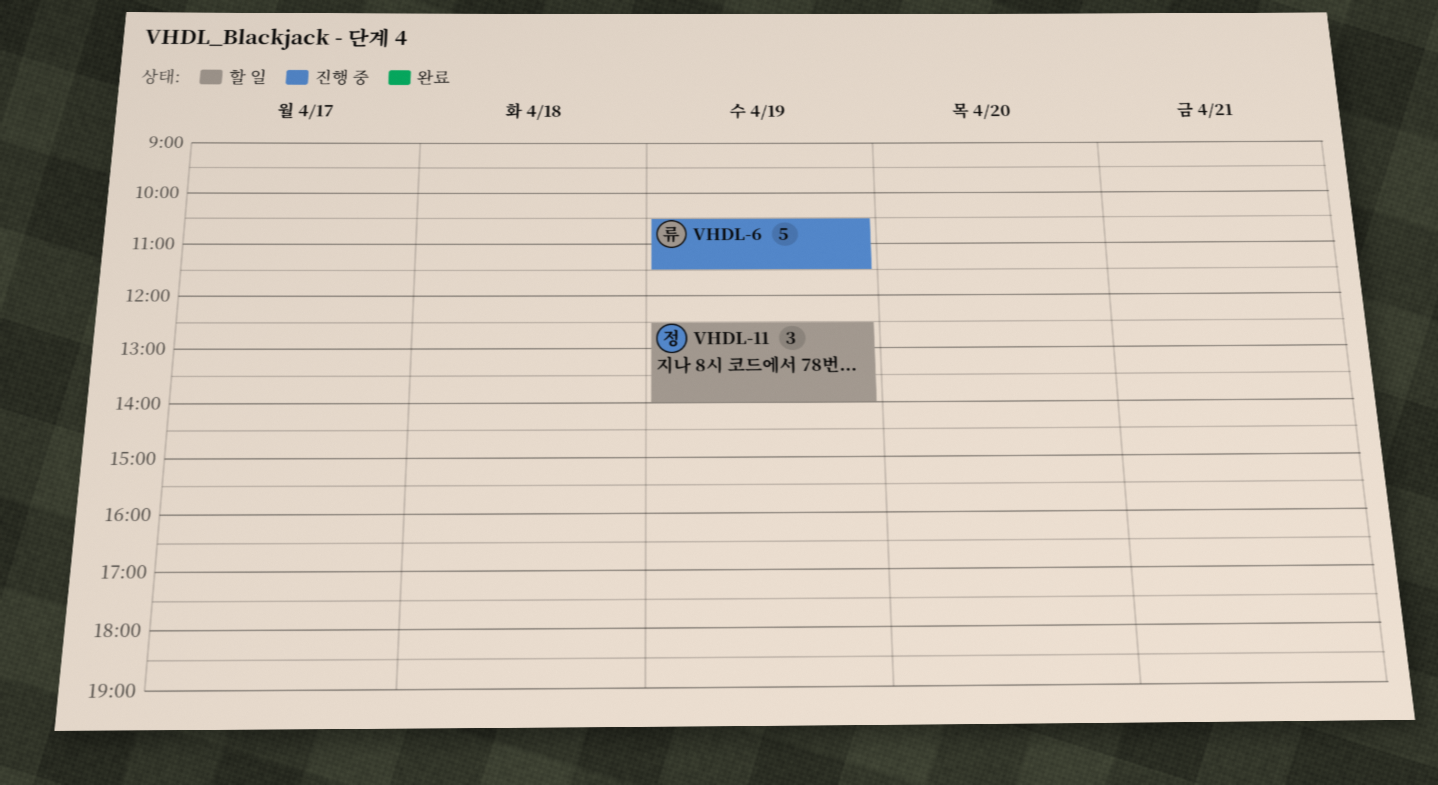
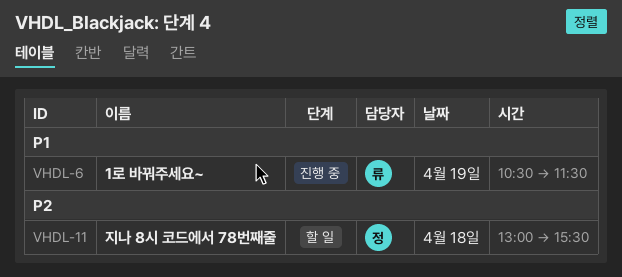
VHDL-11, day: Apr 19 -> Apr 18
VHDL-11, begins: 12:30 -> 13:00
VHDL-11, ends: 14:00 -> 15:30

